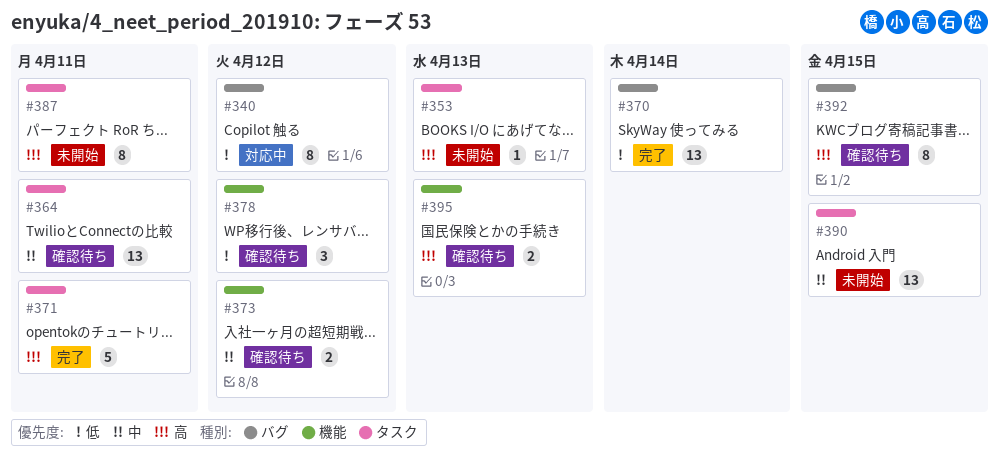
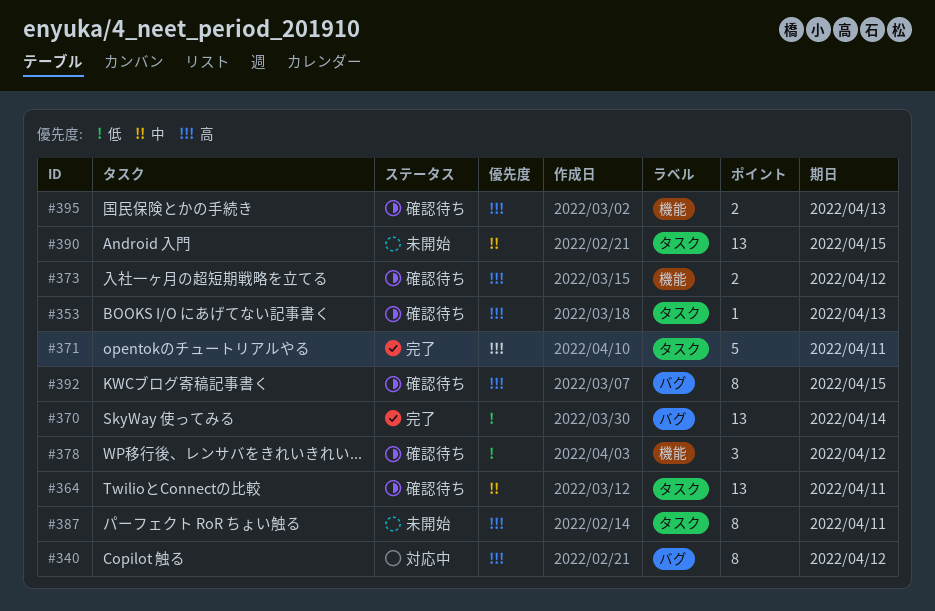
#340, priority: 低 -> 高
#353, status: 未開始 -> 確認待ち
#373, priority: 中 -> 高

